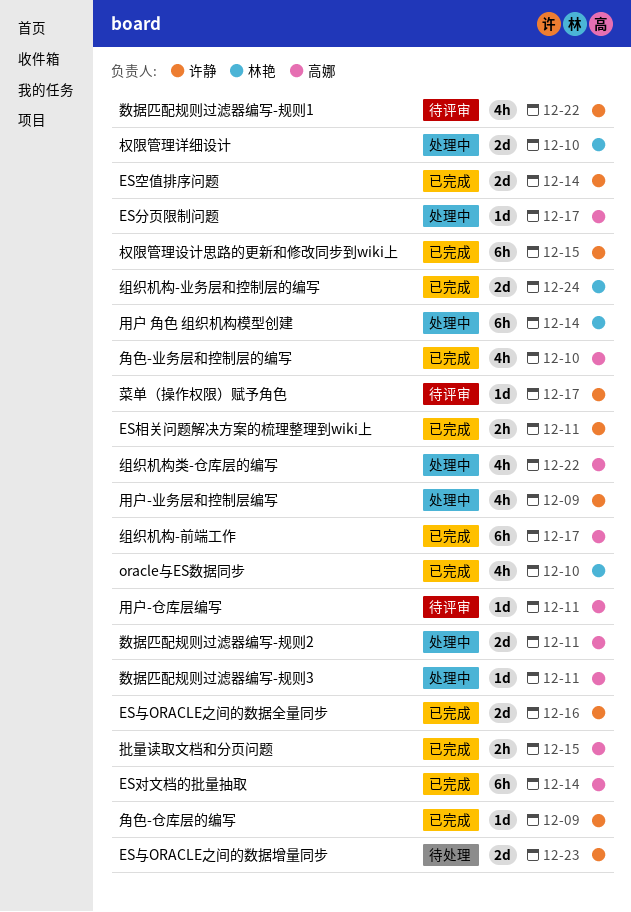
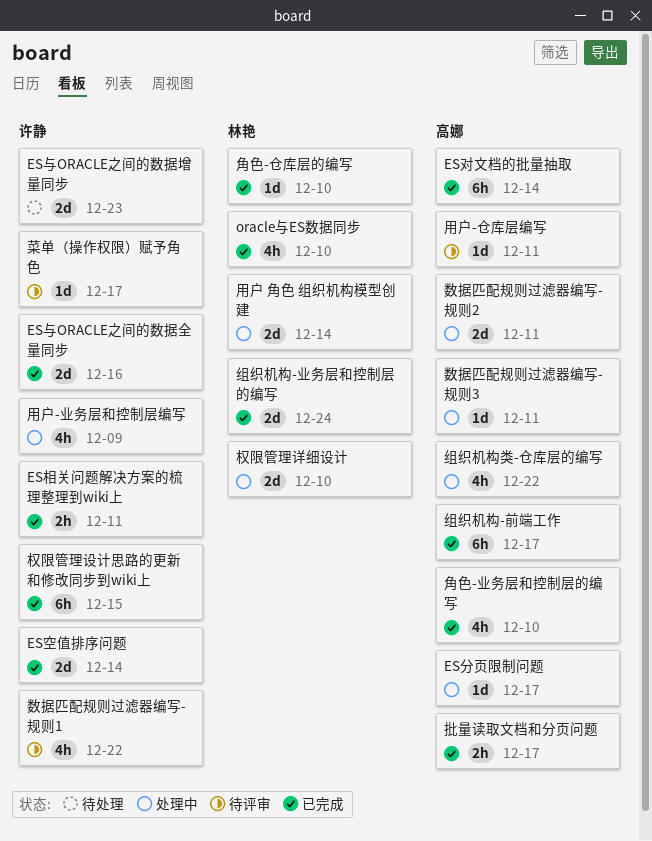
批量读取文档和分页问题, due: Dec 15 -> Dec 17
用户 角色 组织机构模型创建, estimate: 6h -> 2d
角色-仓库层的编写, owner: 许静 -> 林艳
角色-仓库层的编写, due: Dec 9 -> Dec 10

